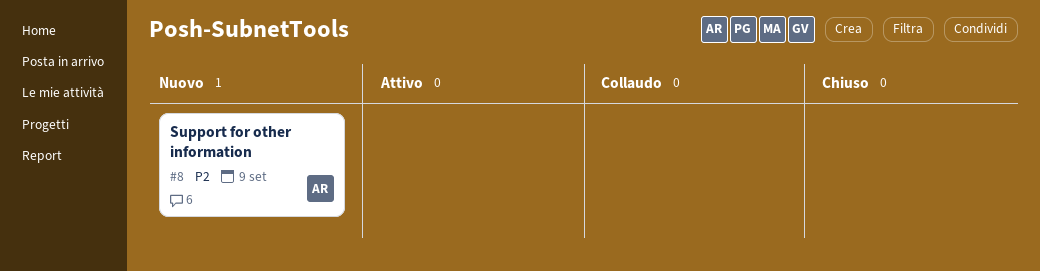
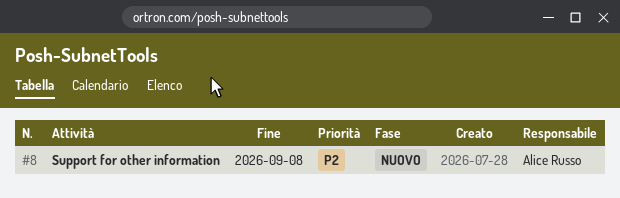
#8, due: Sep 9 -> Sep 8

